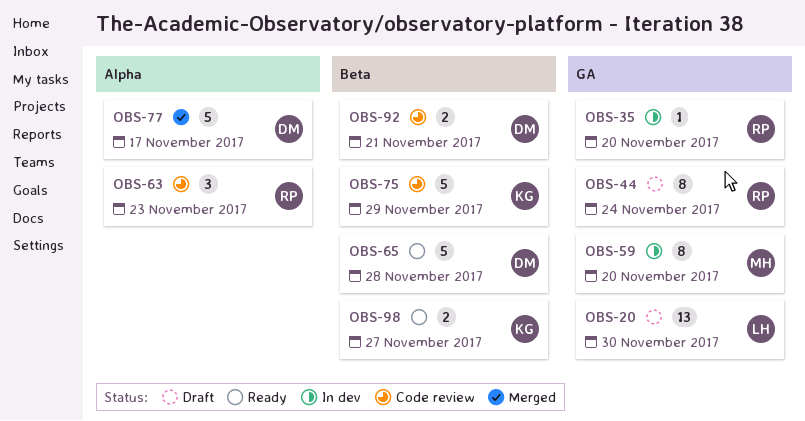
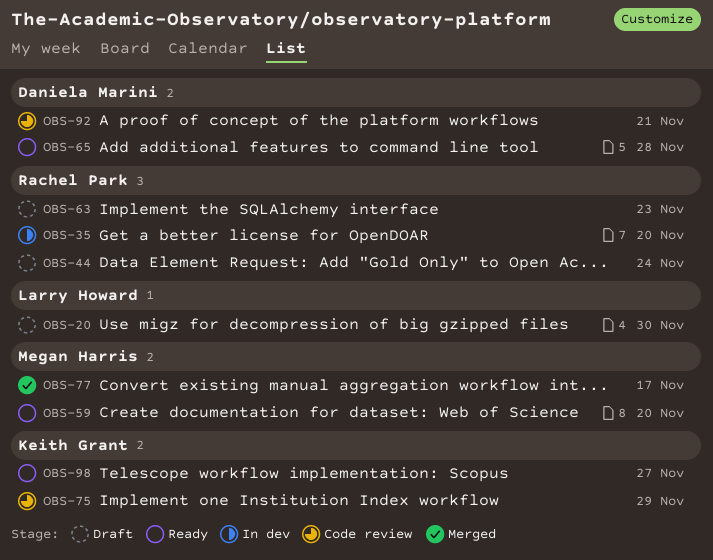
OBS-59, status: In dev -> Ready
OBS-63, status: Code review -> Draft
OBS-77, owner: Daniela Marini -> Megan Harris

